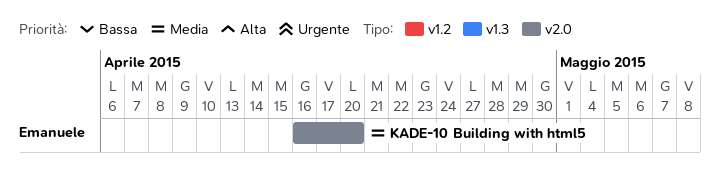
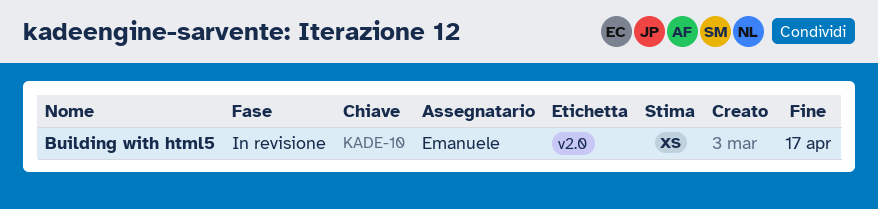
KADE-10, due: Apr 20 -> Apr 17

